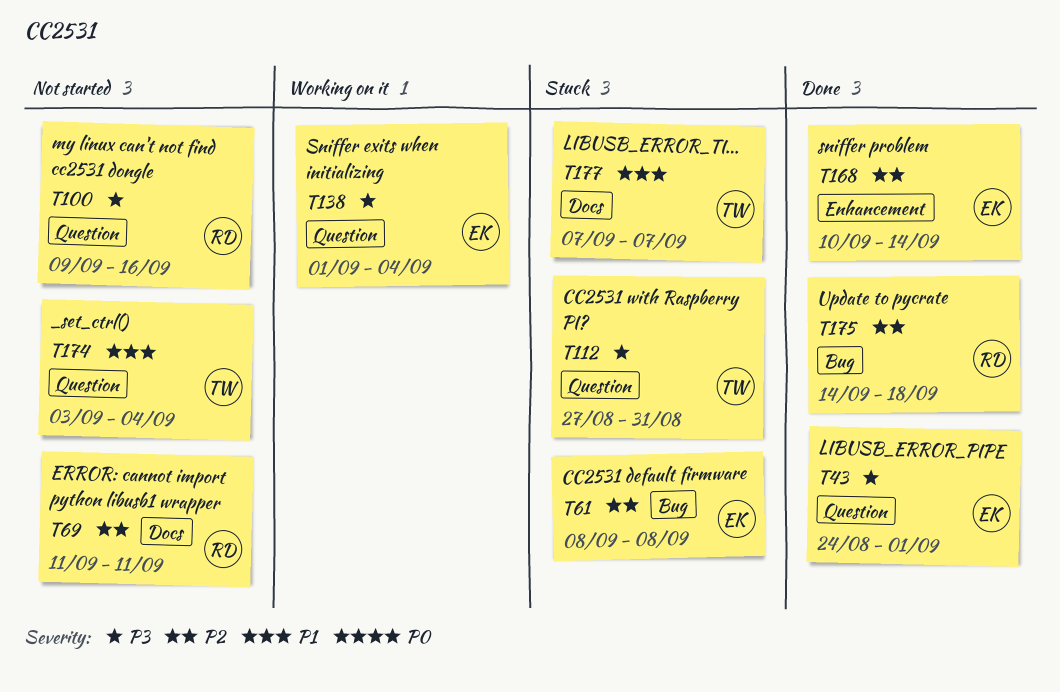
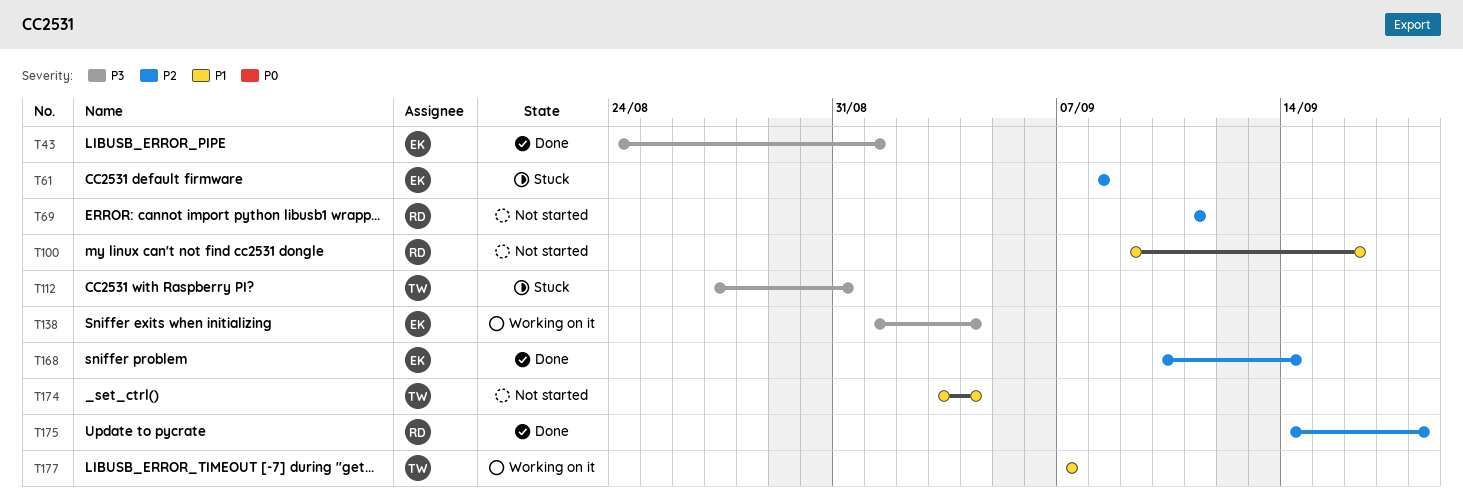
T100, priority: P3 -> P1
T177, status: Stuck -> Working on it

